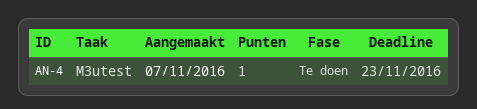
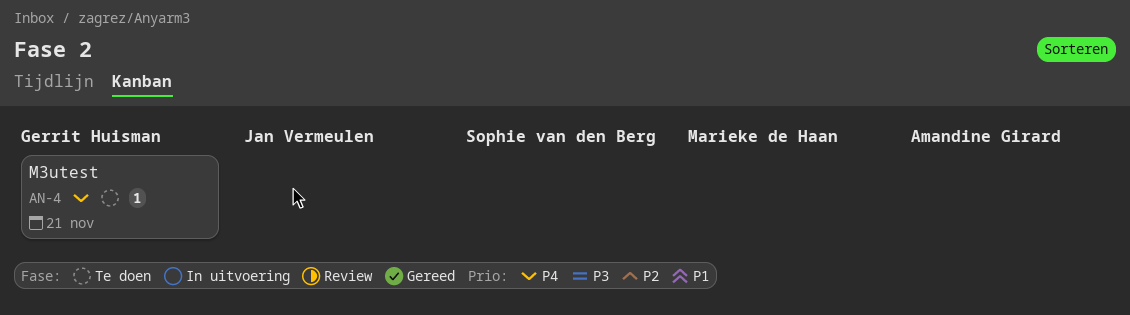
AN-4, due: Nov 23 -> Nov 21

